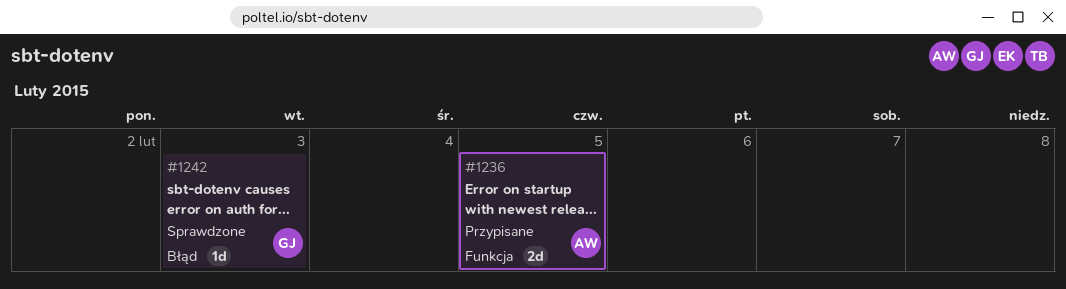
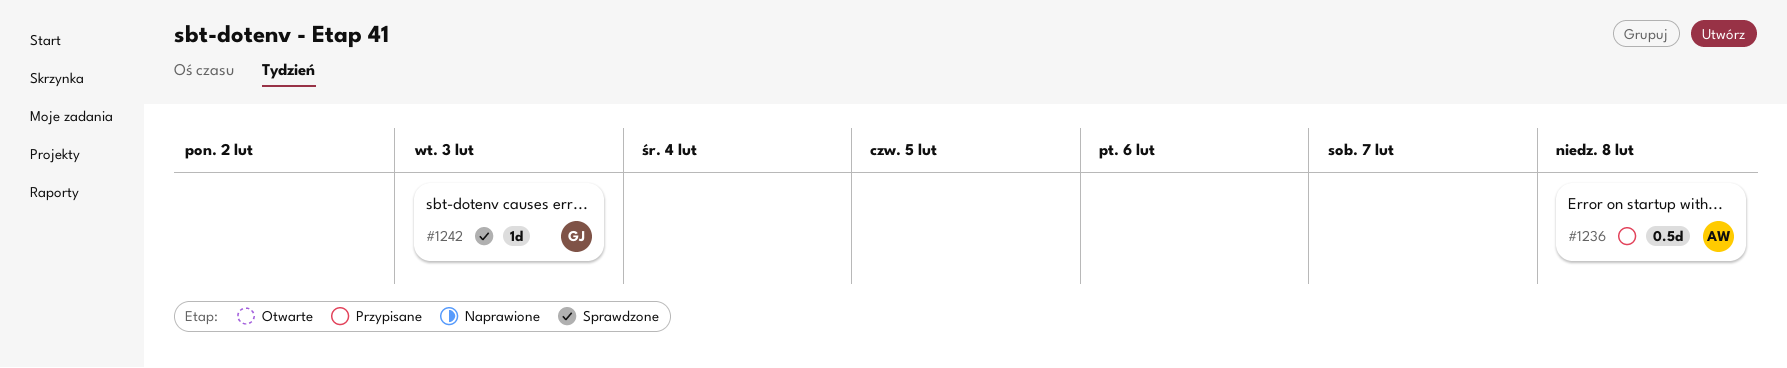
#1236, estimate: 2d -> 0.5d
#1236, due: Feb 5 -> Feb 8

